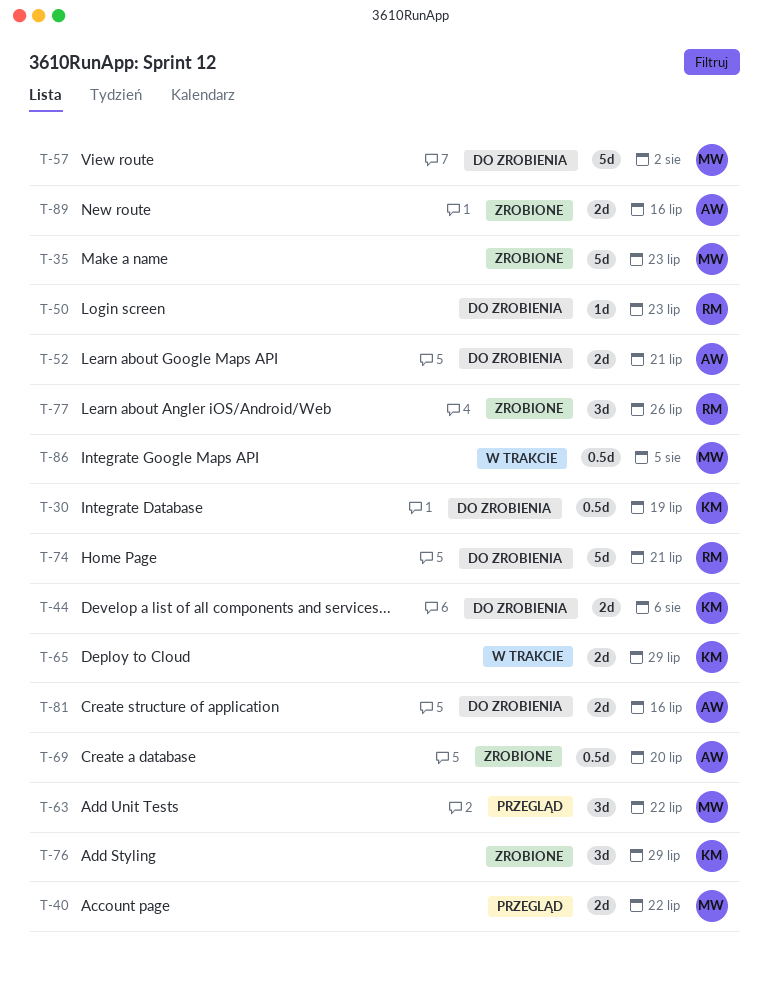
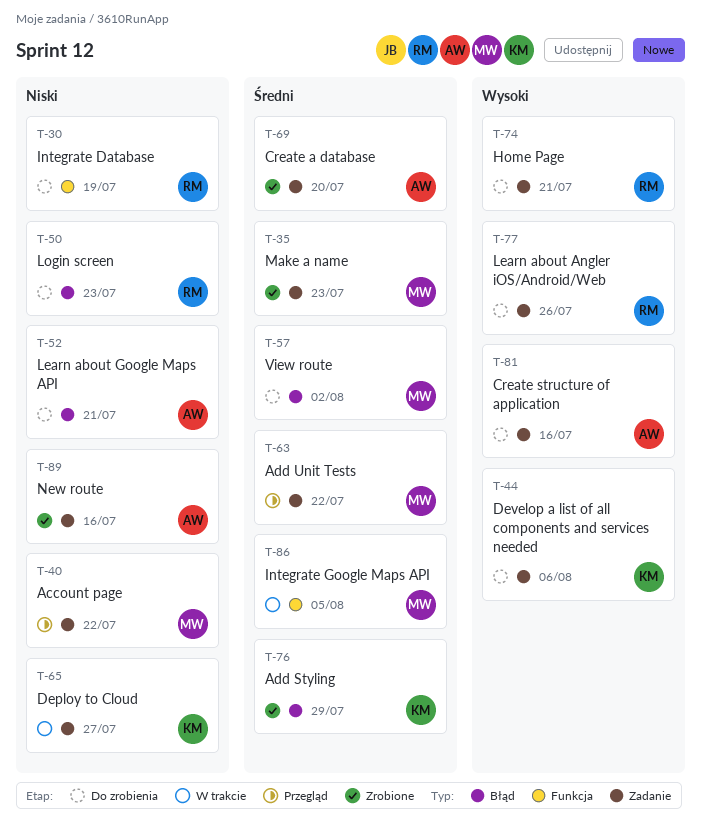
T-30, owner: KM -> RM
T-65, due: Jul 29 -> Jul 27
T-77, status: Zrobione -> Do zrobienia

